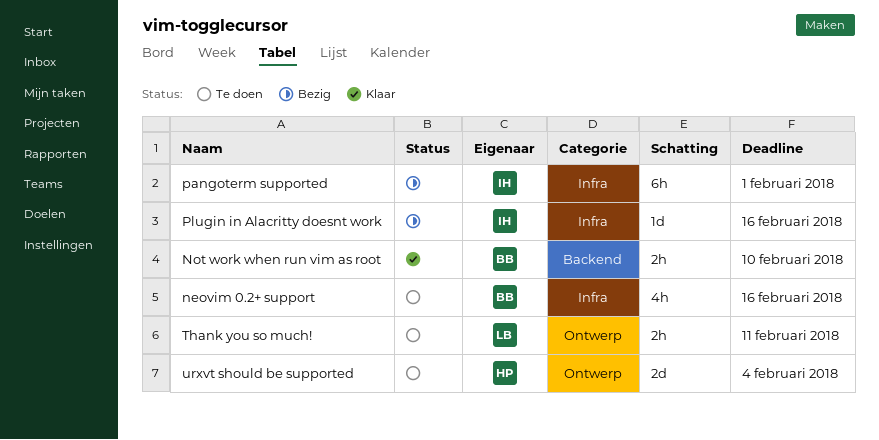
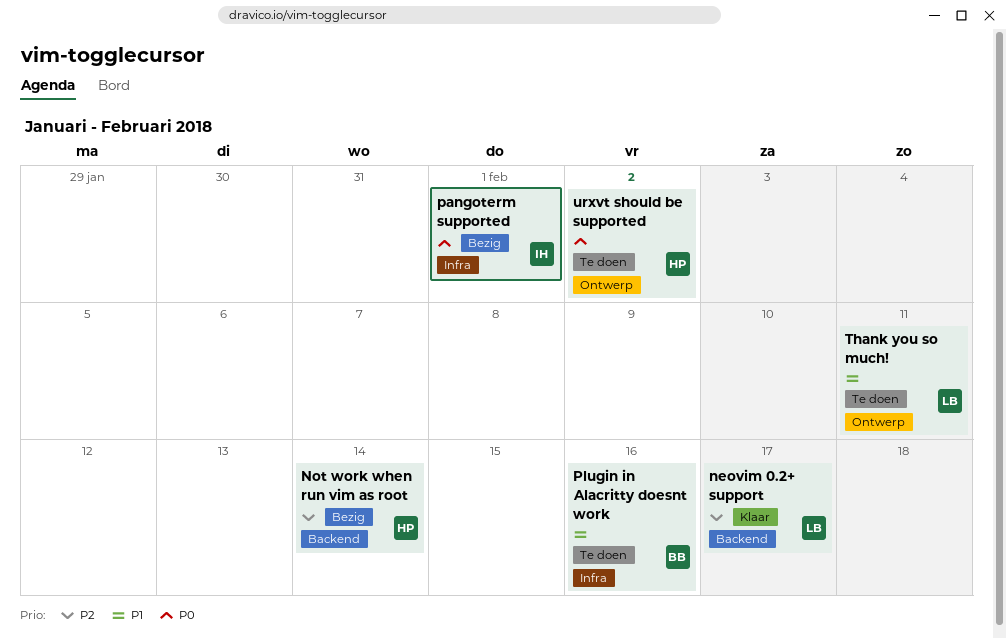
neovim 0.2+ support, status: Te doen -> Klaar
neovim 0.2+ support, owner: BB -> LB
neovim 0.2+ support, label: Infra -> Backend
neovim 0.2+ support, due: Feb 16 -> Feb 17
Not work when run vim as root, status: Klaar -> Bezig
Not work when run vim as root, owner: BB -> HP
Not work when run vim as root, due: Feb 10 -> Feb 14
Plugin in Alacritty doesnt work, status: Bezig -> Te doen
Plugin in Alacritty doesnt work, owner: IH -> BB
urxvt should be supported, due: Feb 4 -> Feb 2

